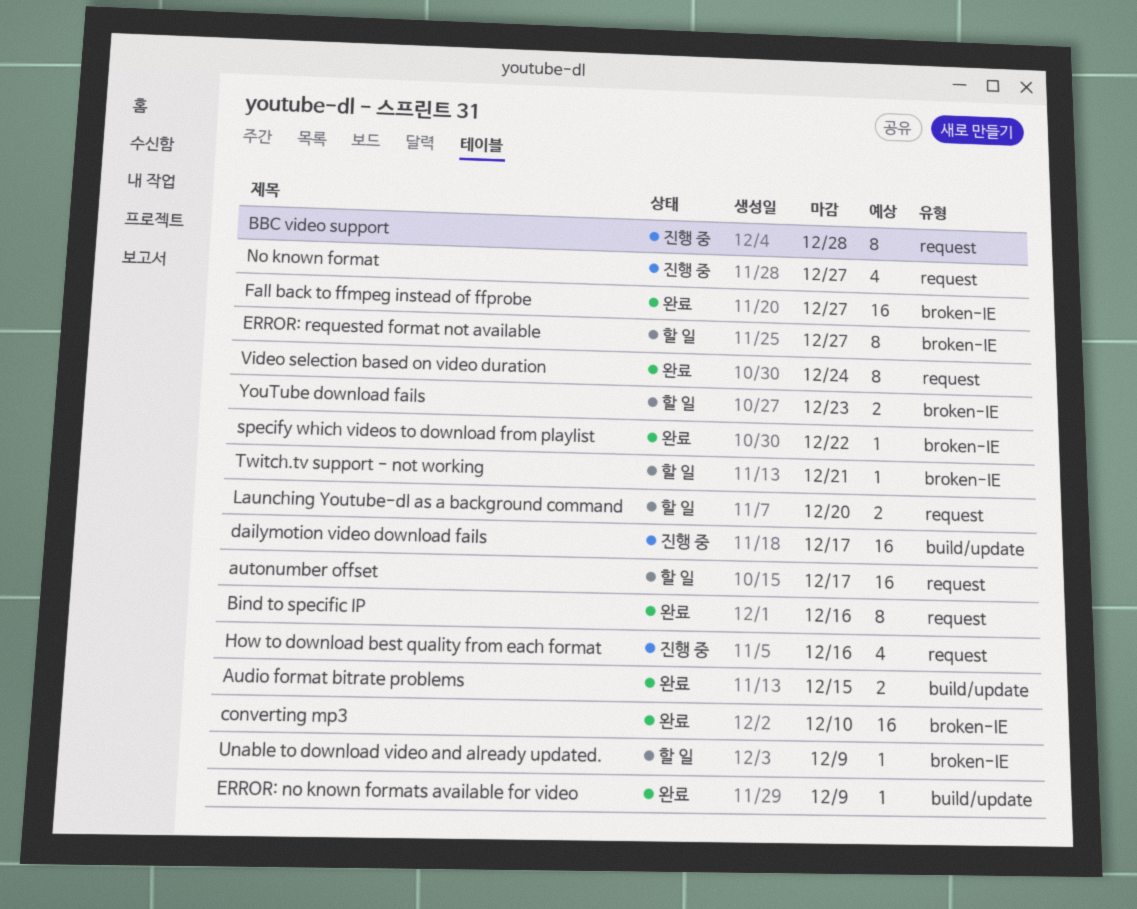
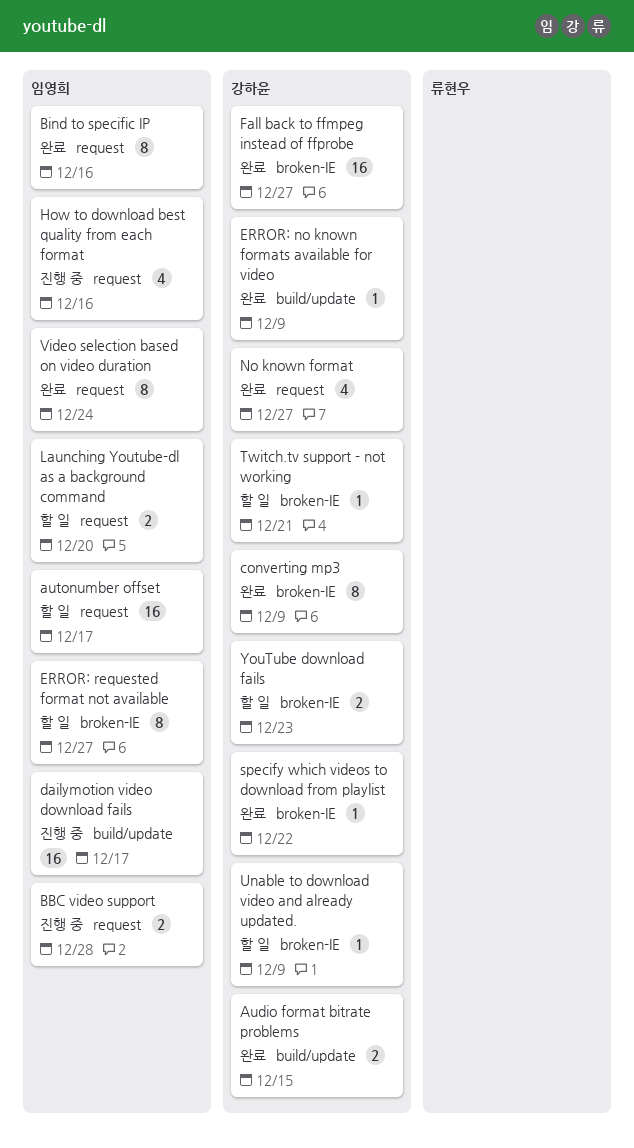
BBC video support, estimate: 8 -> 2
converting mp3, estimate: 16 -> 8
converting mp3, due: Dec 10 -> Dec 9
No known format, status: 진행 중 -> 완료

